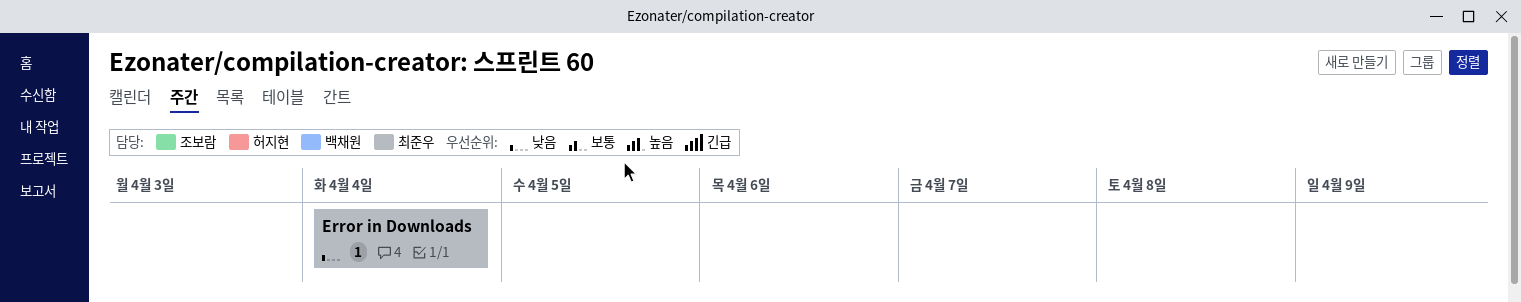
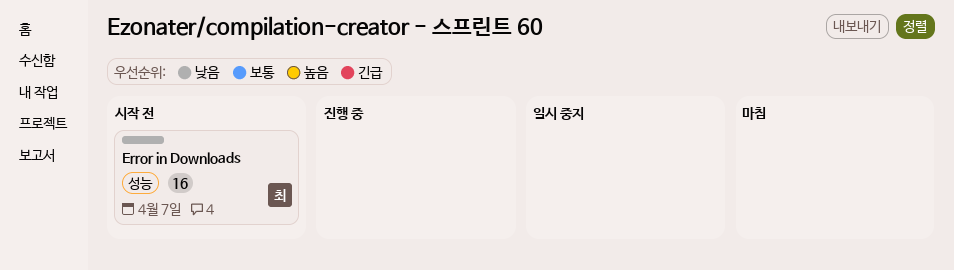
Error in Downloads, estimate: 1 -> 16
Error in Downloads, due: Apr 4 -> Apr 7

